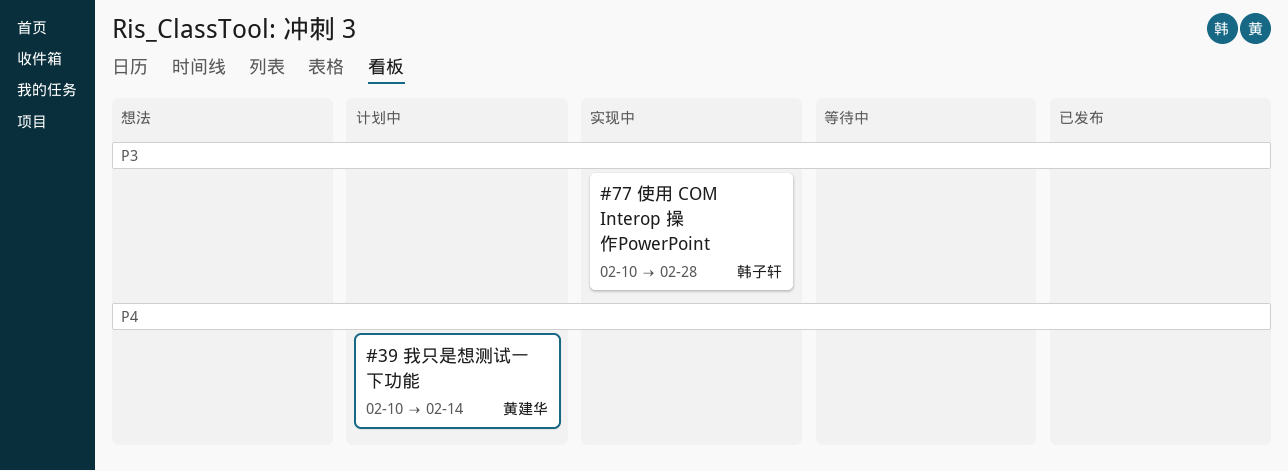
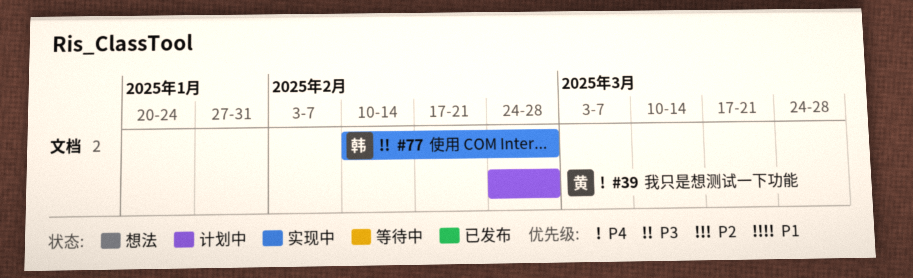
#39, start: Feb 10 -> Feb 24
#39, due: Feb 14 -> Feb 28

